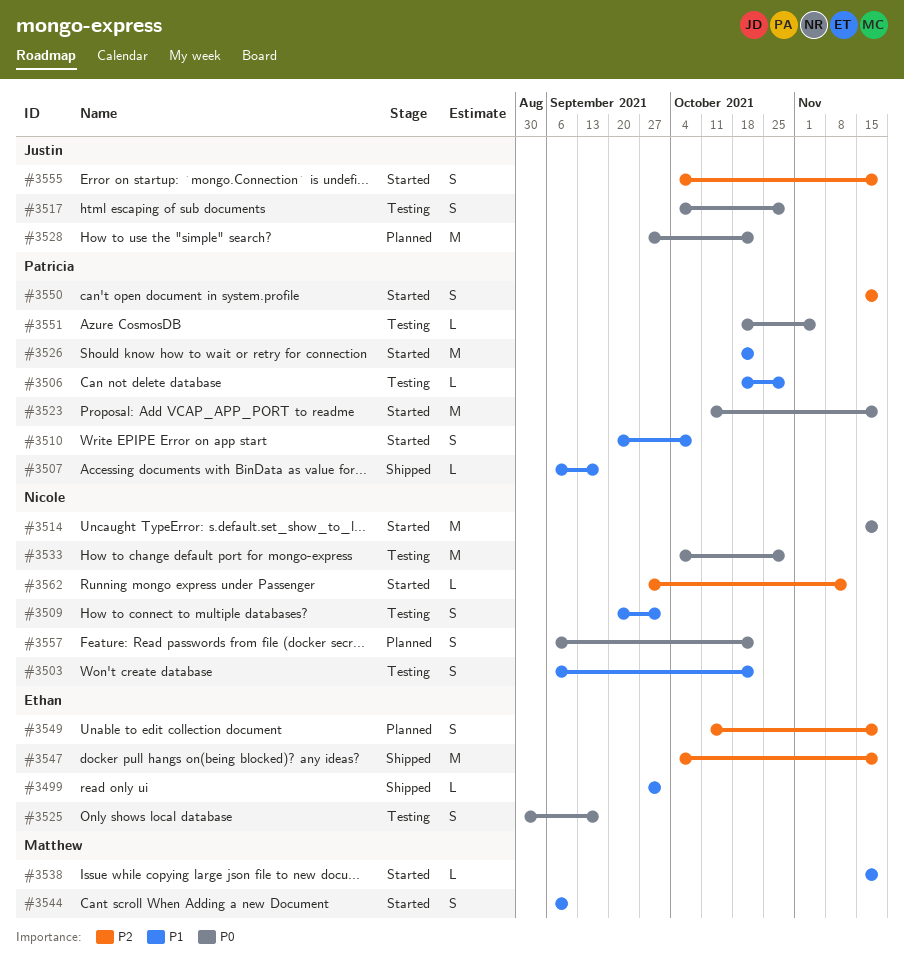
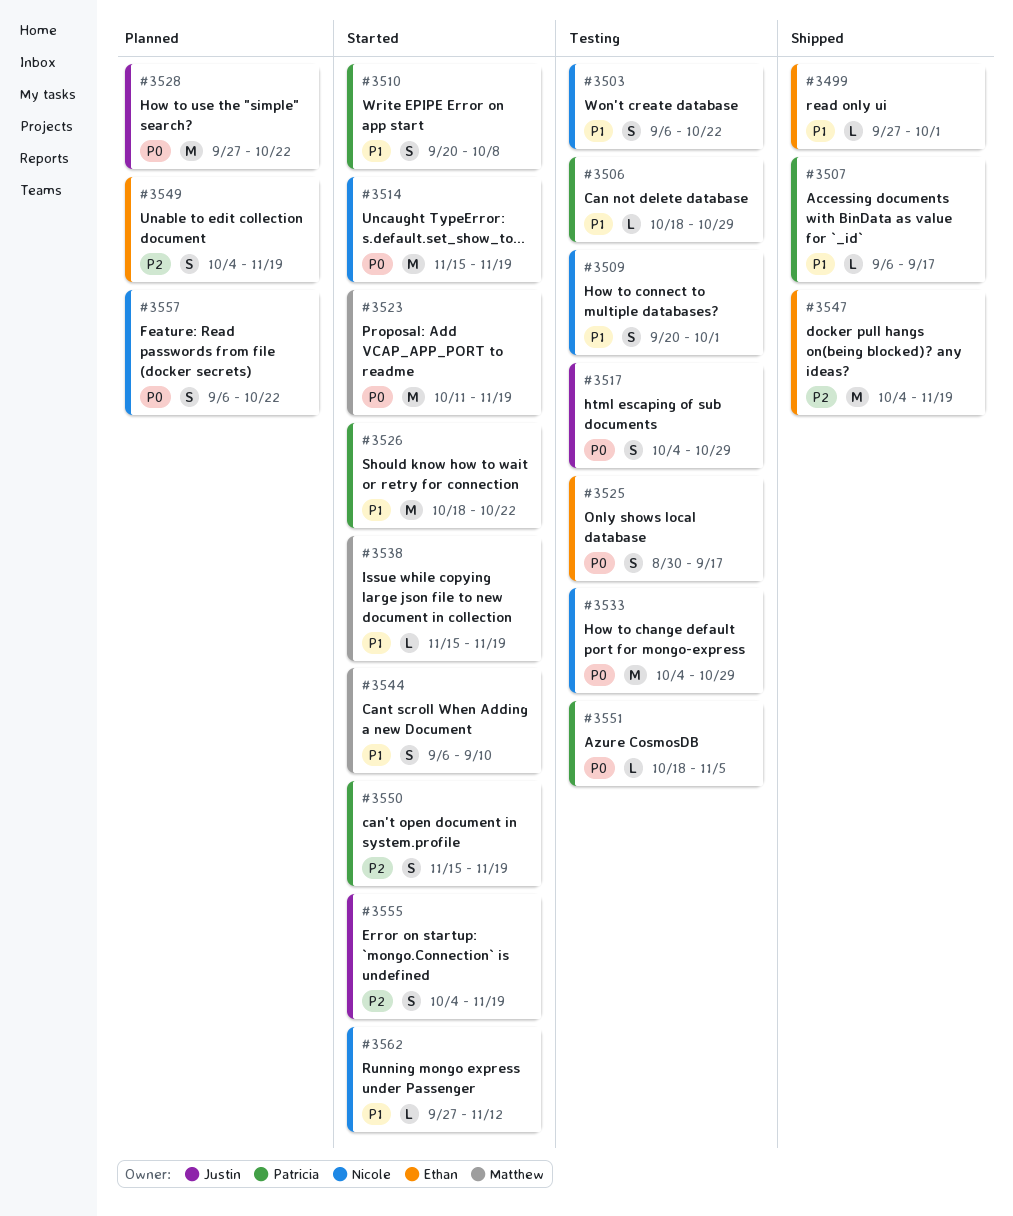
#3523, owner: Patricia -> Matthew
#3549, start: Oct 11 -> Oct 4
#3562, priority: P2 -> P1

